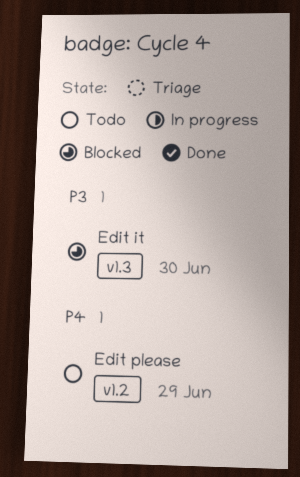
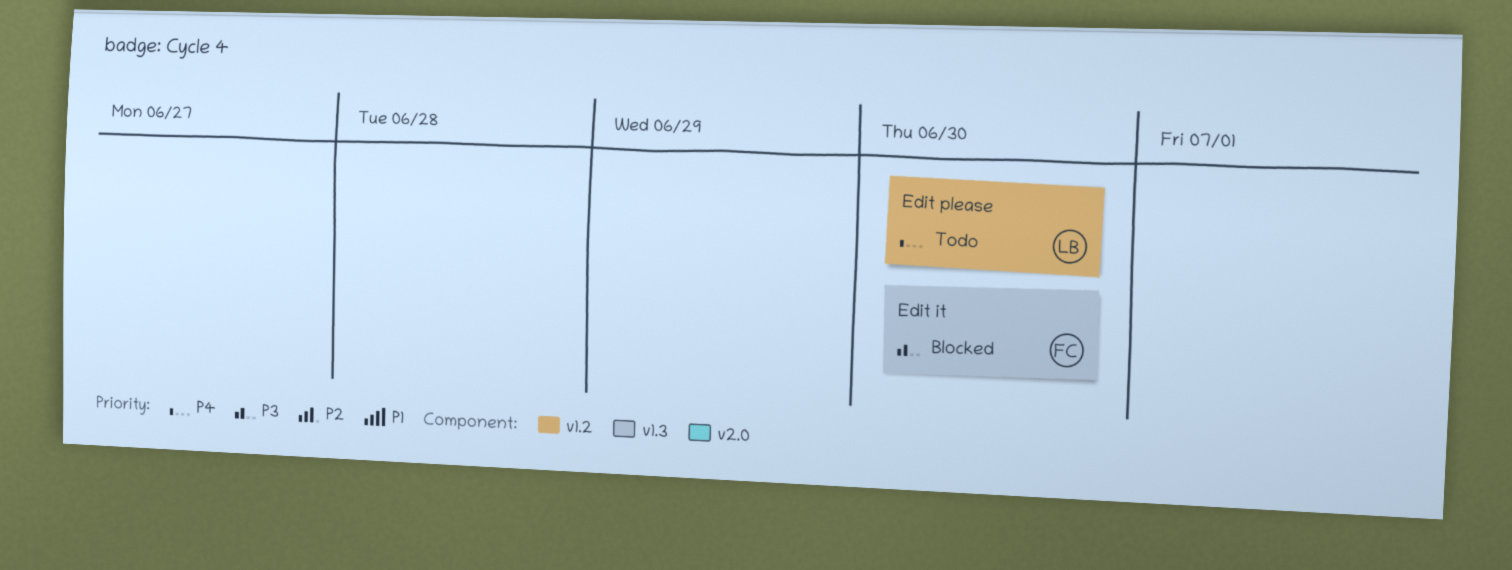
Edit please, due: Jun 29 -> Jun 30

